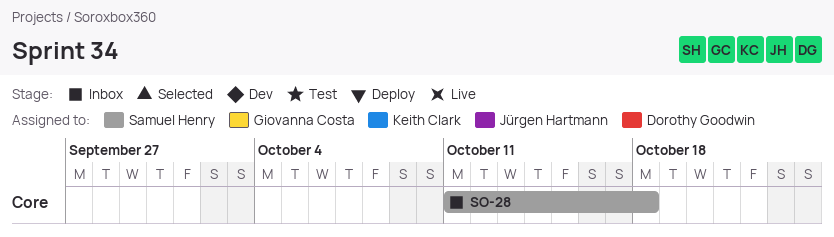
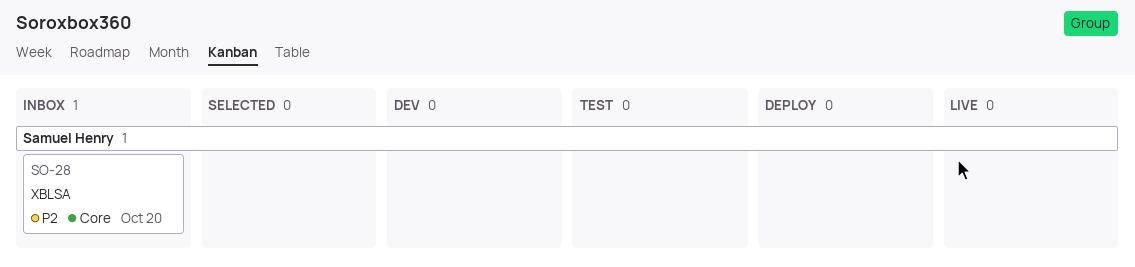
SO-28, due: Oct 18 -> Oct 20

